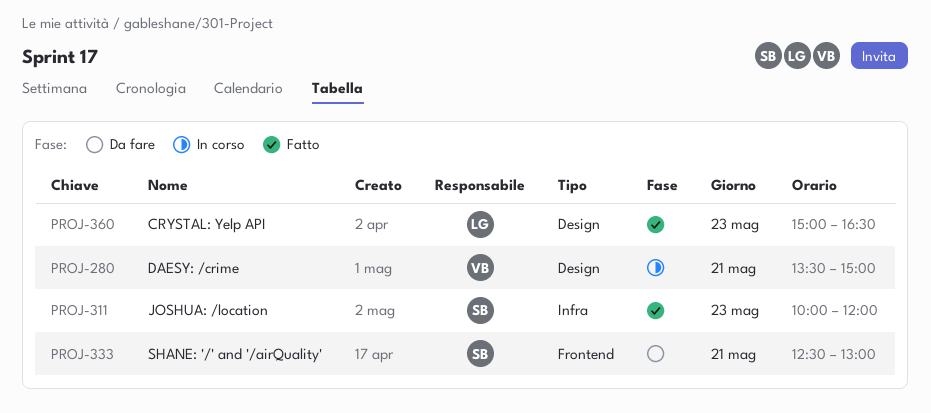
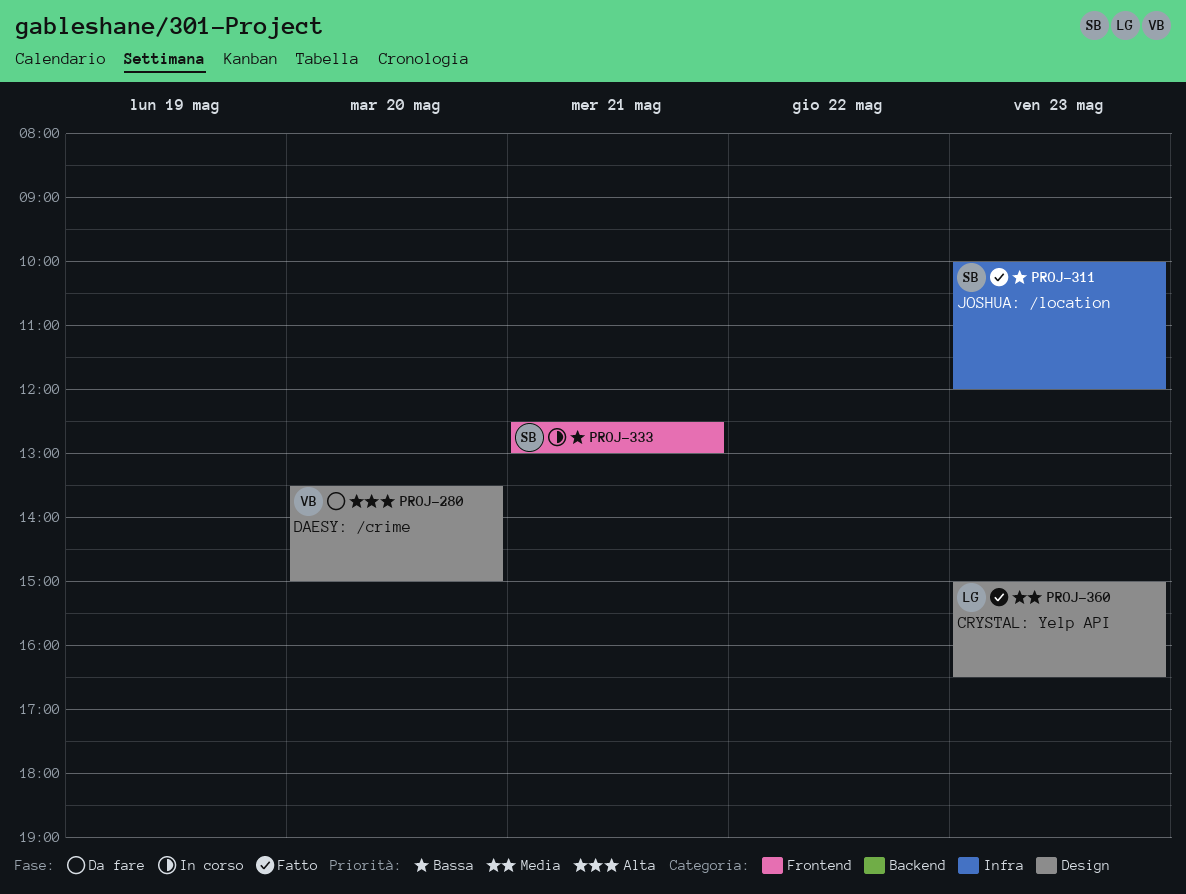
PROJ-280, status: In corso -> Da fare
PROJ-280, day: May 21 -> May 20
PROJ-333, status: Da fare -> In corso

